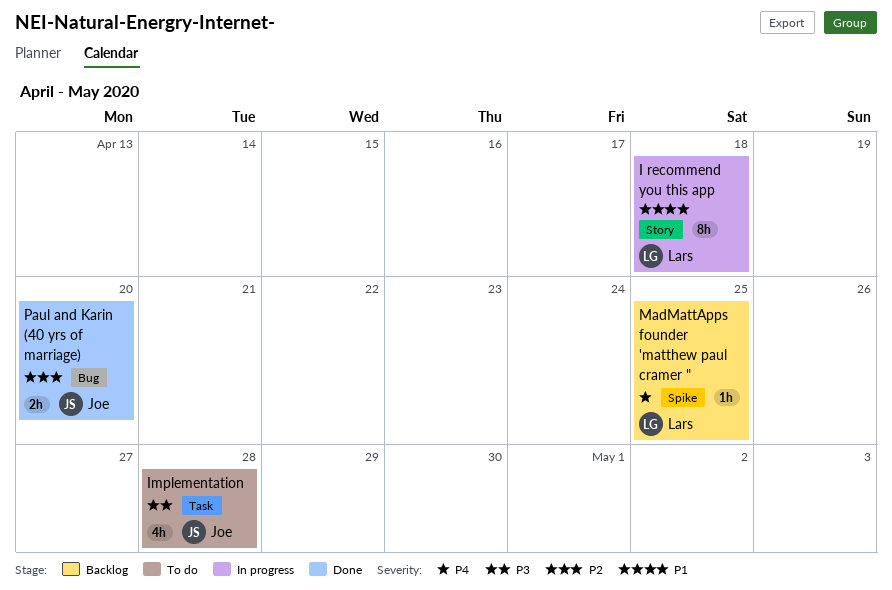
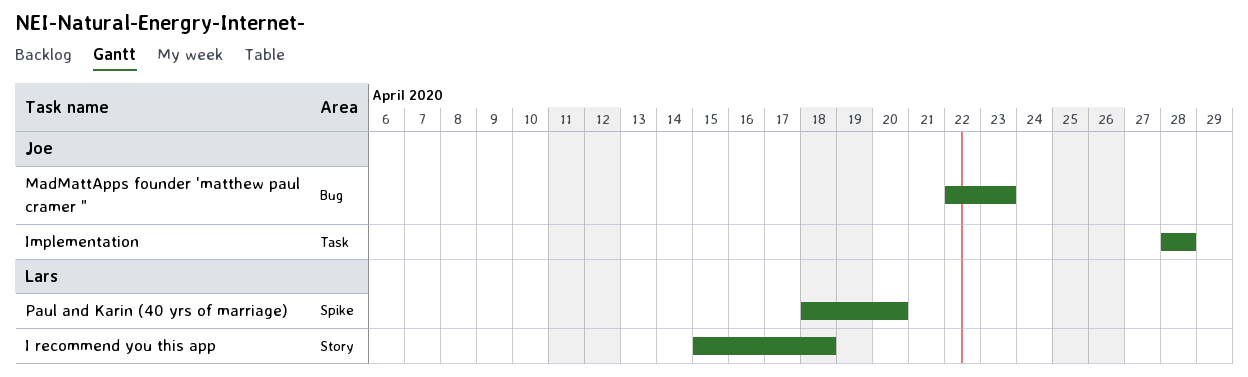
MadMattApps founder 'matthew paul cramer ", owner: Lars -> Joe
MadMattApps founder 'matthew paul cramer ", label: Spike -> Bug
MadMattApps founder 'matthew paul cramer ", due: Apr 25 -> Apr 23
Paul and Karin (40 yrs of marriage), owner: Joe -> Lars
Paul and Karin (40 yrs of marriage), label: Bug -> Spike

